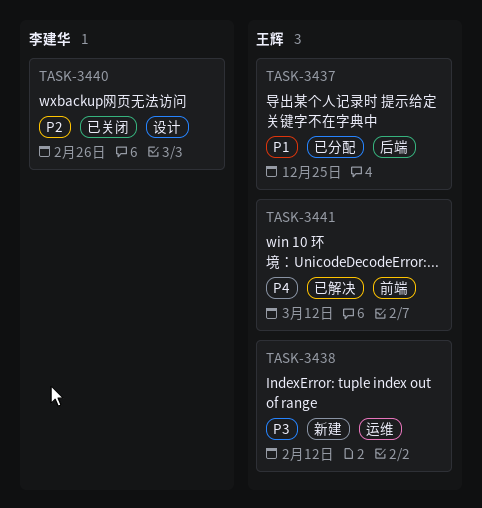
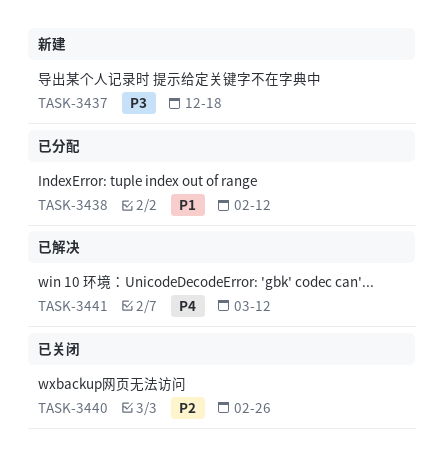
TASK-3437, status: 已分配 -> 新建
TASK-3437, priority: P1 -> P3
TASK-3437, due: Dec 25 -> Dec 18
TASK-3438, status: 新建 -> 已分配
TASK-3438, priority: P3 -> P1

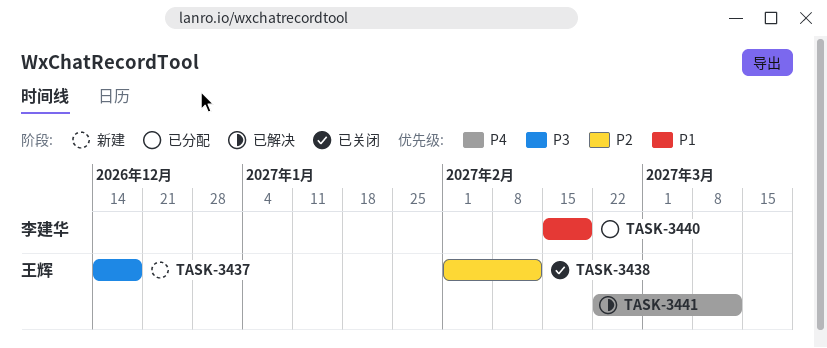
TASK-3438, status: 已分配 -> 已关闭
TASK-3438, priority: P1 -> P2
TASK-3440, status: 已关闭 -> 已分配
TASK-3440, priority: P2 -> P1
TASK-3440, due: Feb 26 -> Feb 19

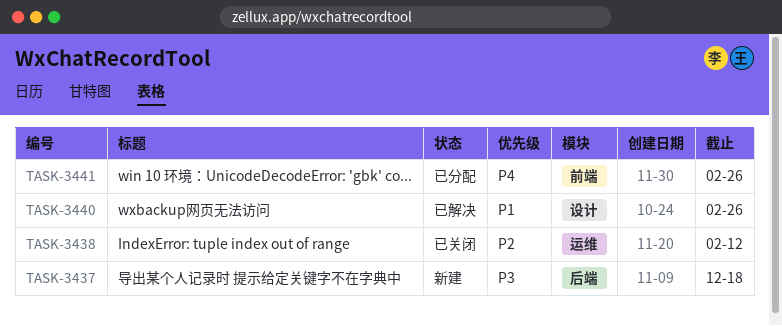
TASK-3440, status: 已分配 -> 已解决
TASK-3440, due: Feb 19 -> Feb 26
TASK-3441, status: 已解决 -> 已分配
TASK-3441, due: Mar 12 -> Feb 26

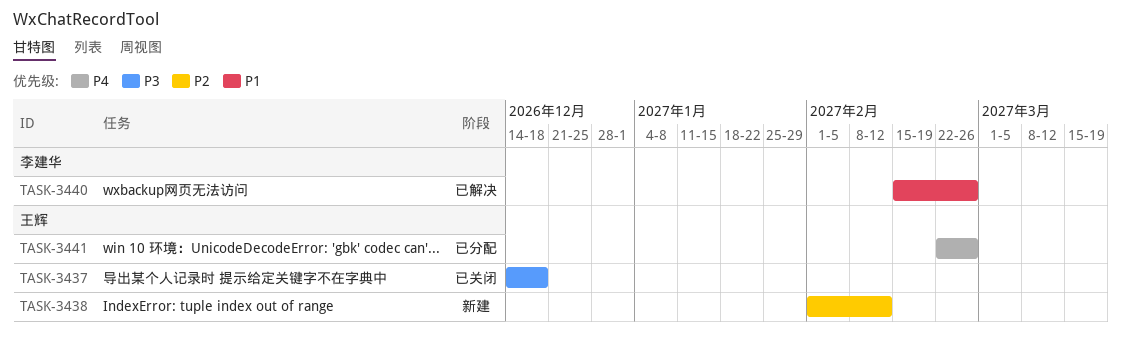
TASK-3437, status: 新建 -> 已关闭
TASK-3438, status: 已关闭 -> 新建

